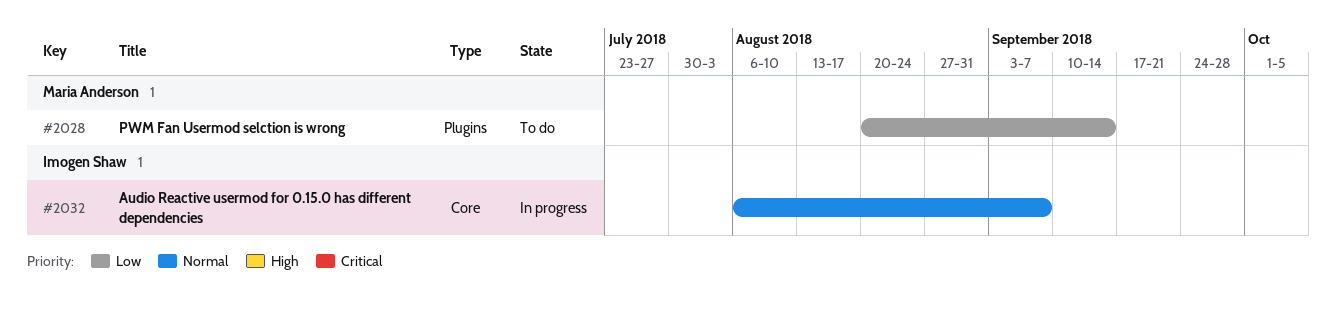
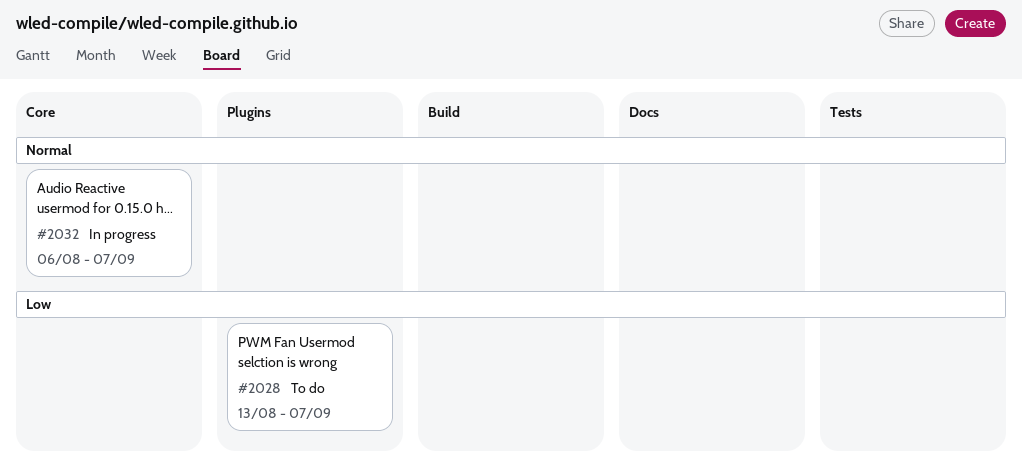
#2028, start: Aug 20 -> Aug 13
#2028, due: Sep 14 -> Sep 7

